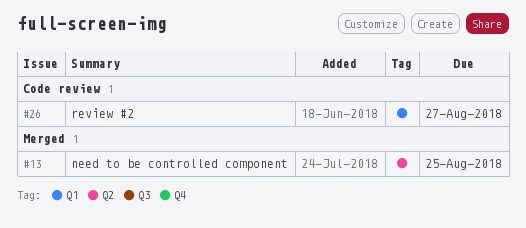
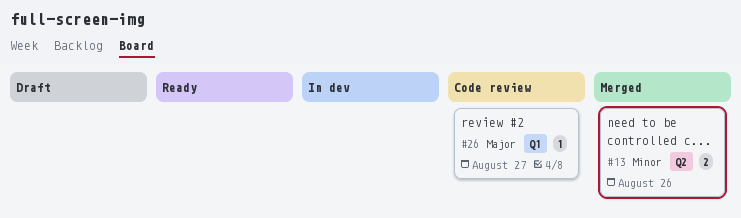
#13, due: Aug 25 -> Aug 26

